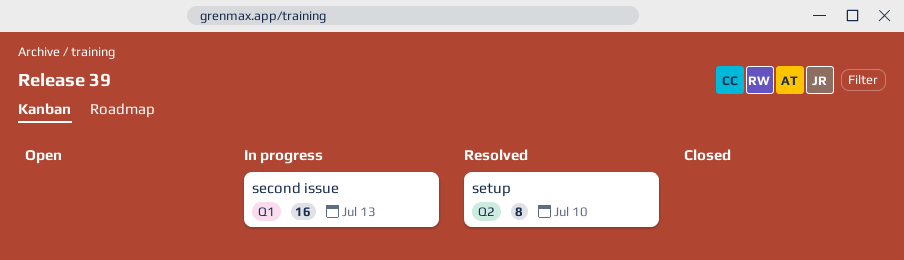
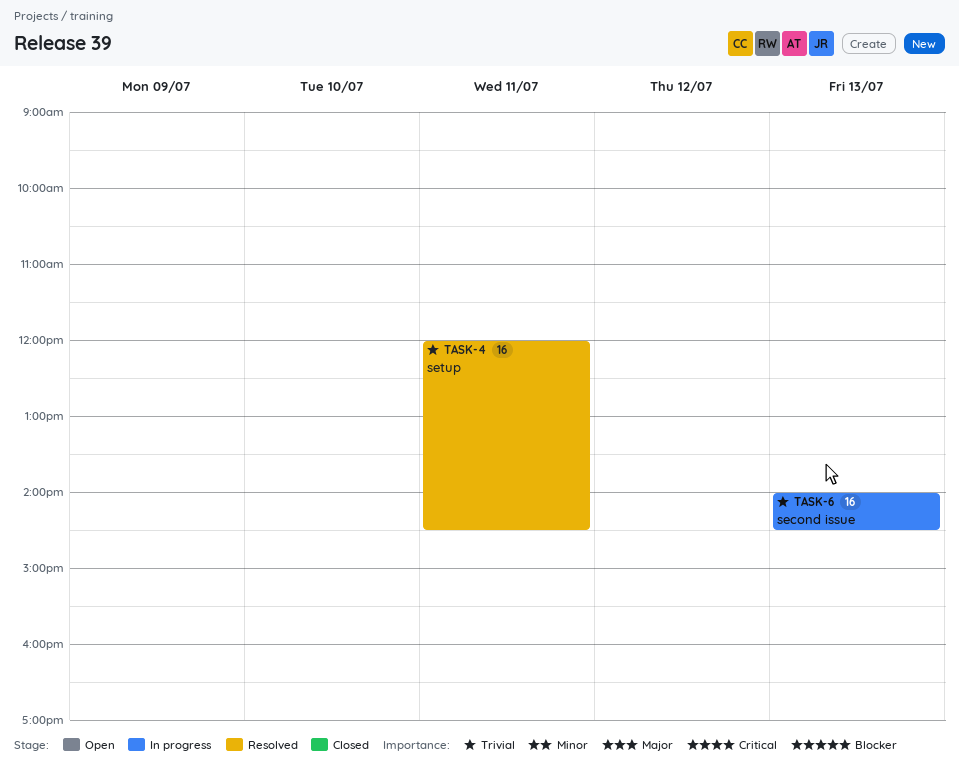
setup, estimate: 8 -> 16
setup, day: Jul 10 -> Jul 11

